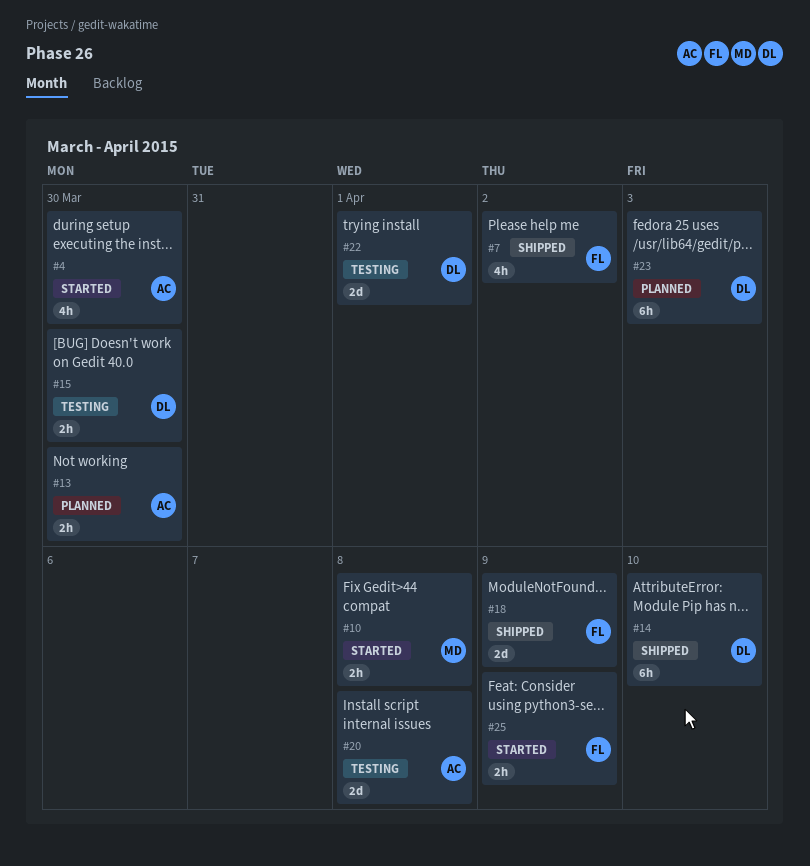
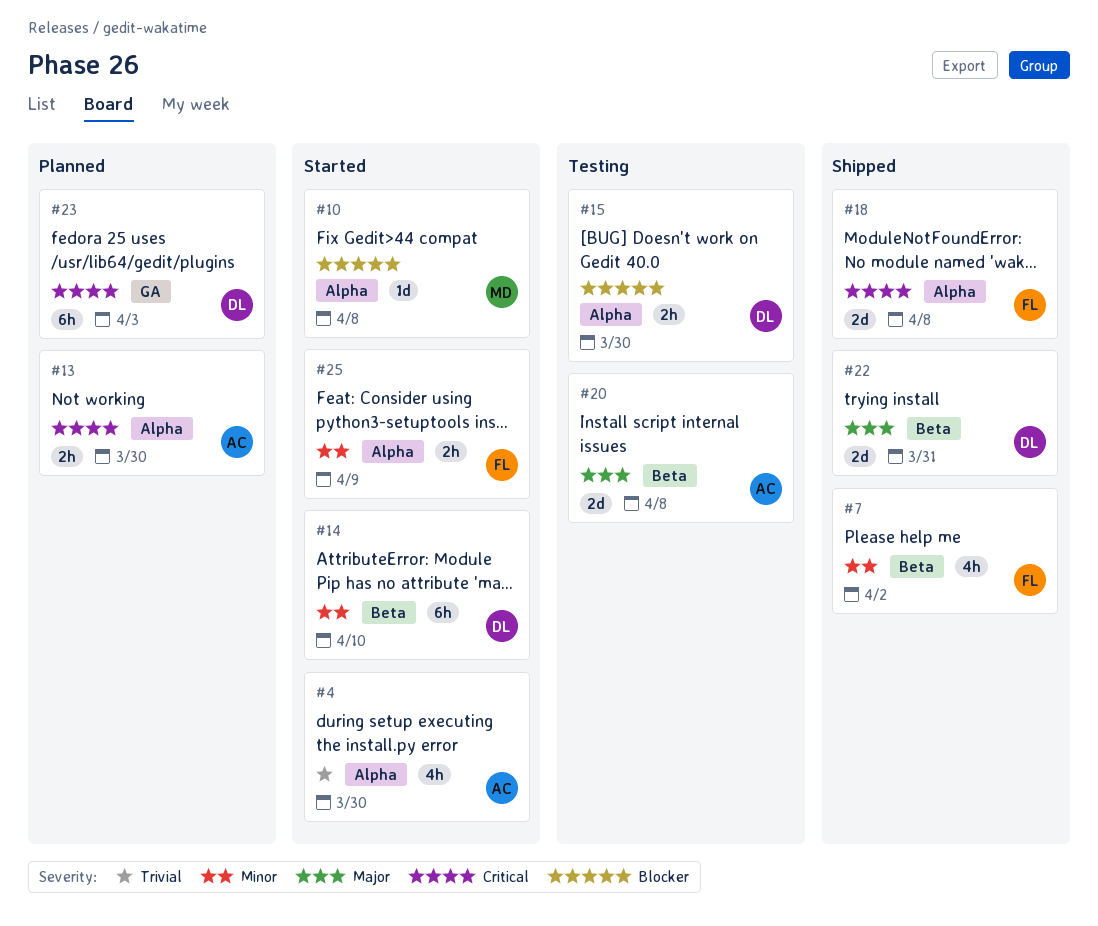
#10, estimate: 2h -> 1d
#14, status: Shipped -> Started
#18, due: Apr 9 -> Apr 8
#22, status: Testing -> Shipped
#22, due: Apr 1 -> Mar 31

